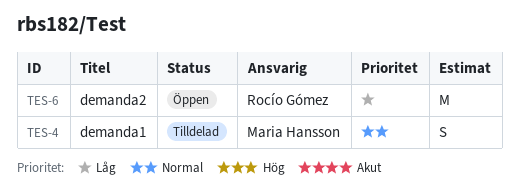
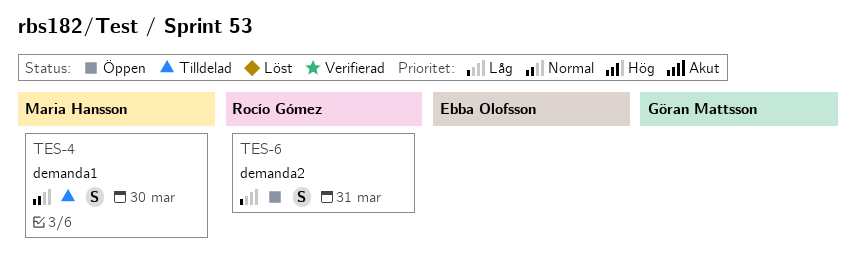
TES-6, estimate: M -> S

